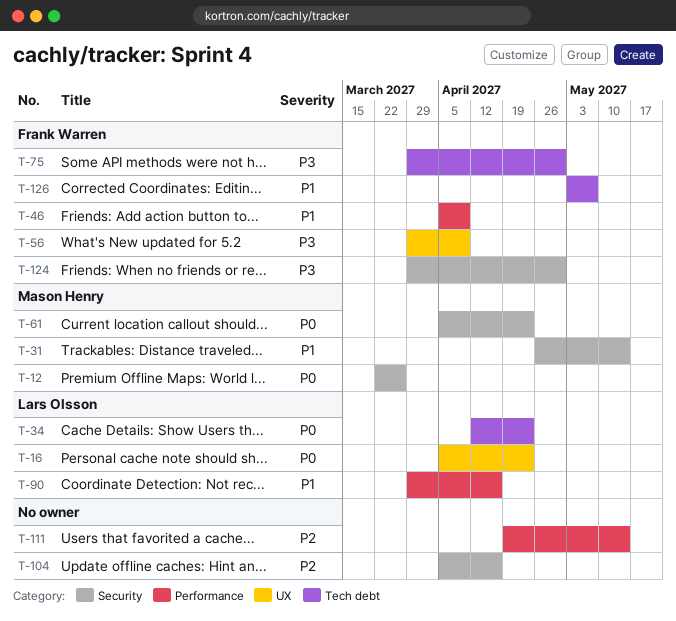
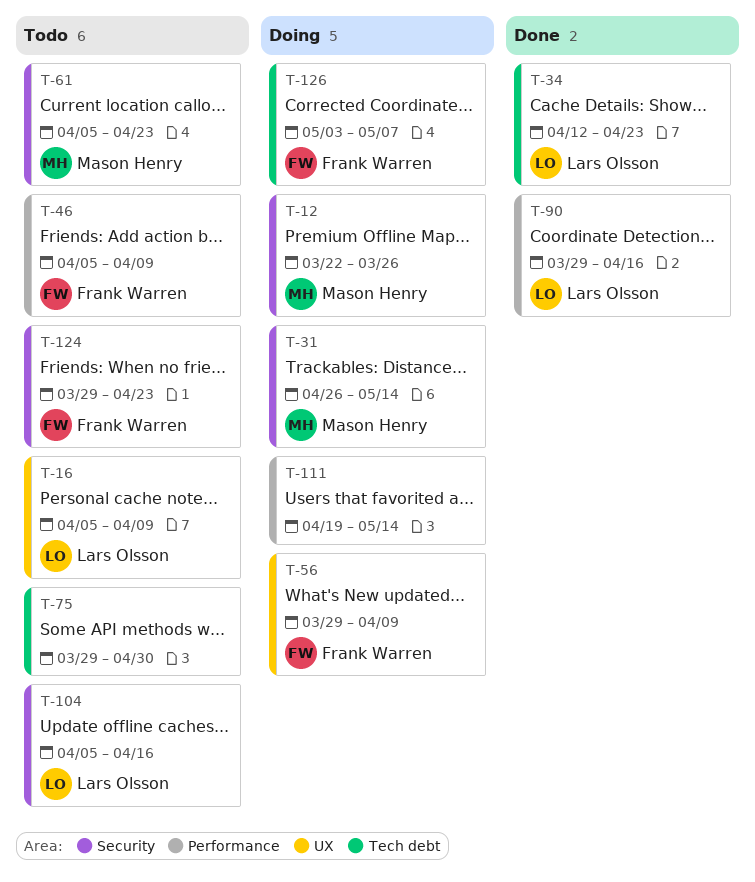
T-16, due: Apr 23 -> Apr 9
T-75, owner: Frank Warren -> none
T-104, owner: none -> Lars Olsson
T-124, due: Apr 30 -> Apr 23

